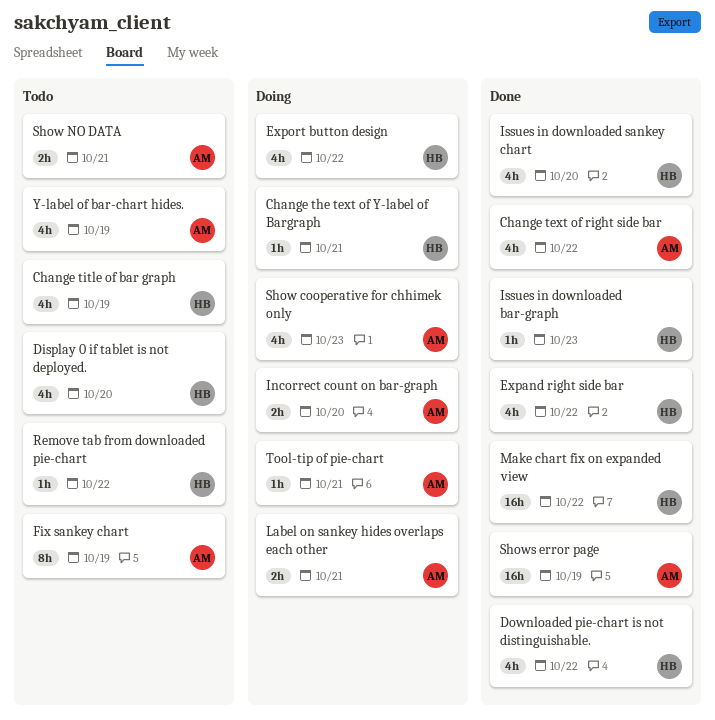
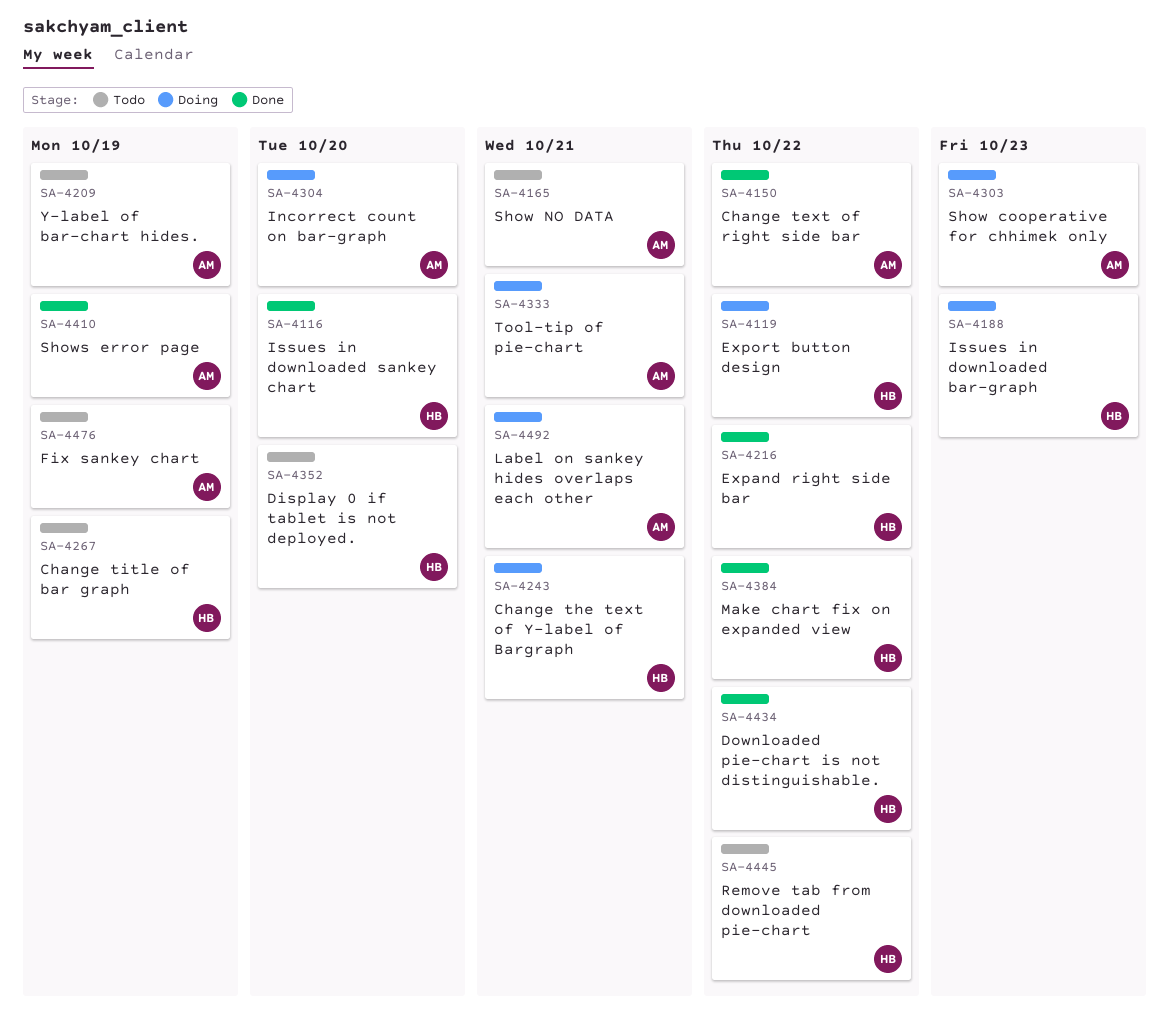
Issues in downloaded bar-graph, status: Done -> Doing

